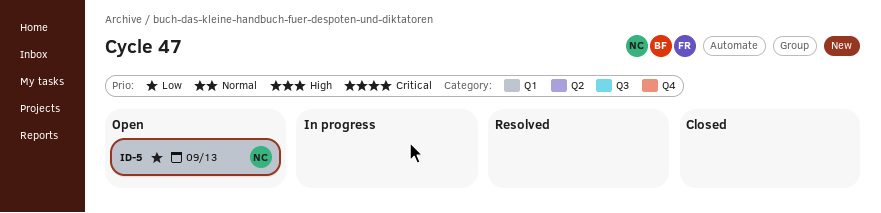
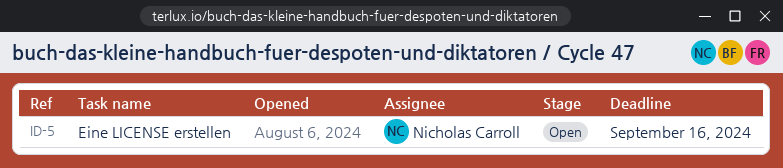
ID-5, due: Sep 13 -> Sep 16

